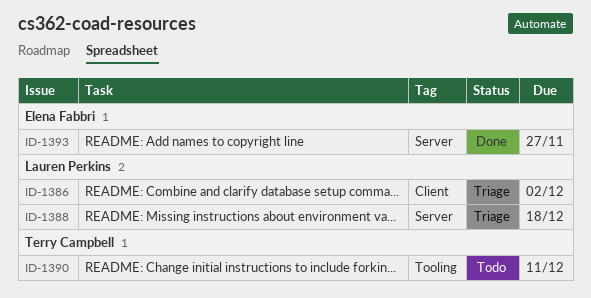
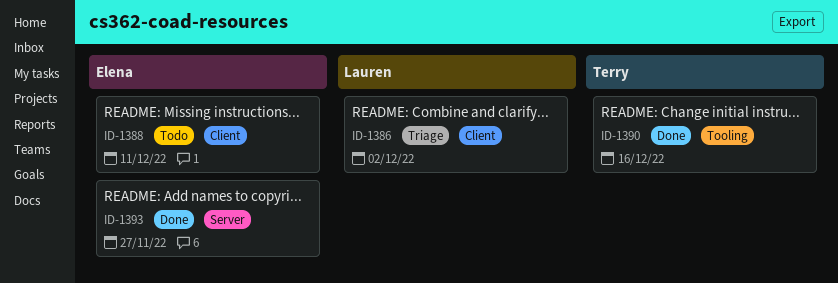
ID-1388, status: Triage -> Todo
ID-1388, owner: Lauren Perkins -> Elena Fabbri
ID-1388, label: Server -> Client
ID-1388, due: Dec 18 -> Dec 11
ID-1390, status: Todo -> Done
ID-1390, due: Dec 11 -> Dec 16

